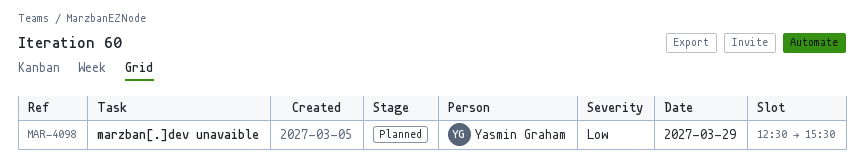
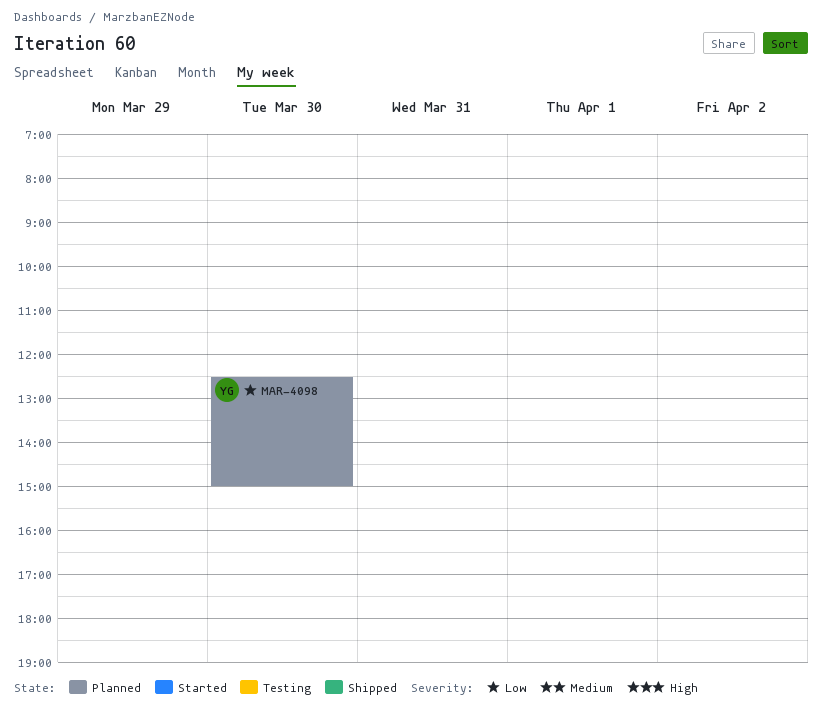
MAR-4098, day: Mar 29 -> Mar 30
MAR-4098, ends: 15:30 -> 15:00

